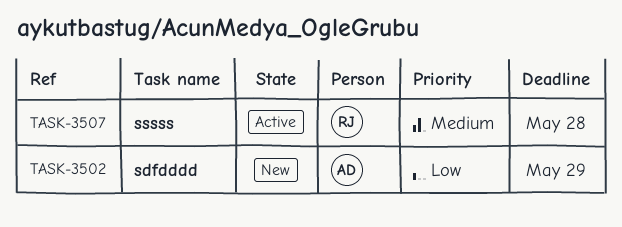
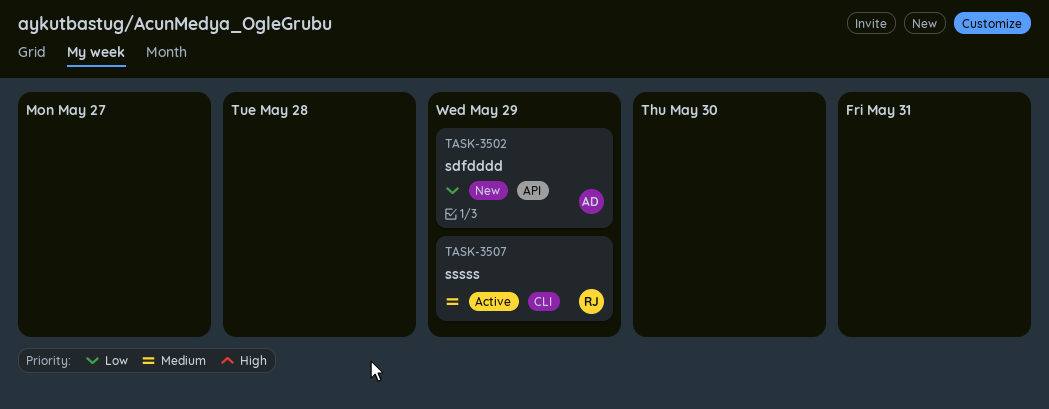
TASK-3507, due: May 28 -> May 29

